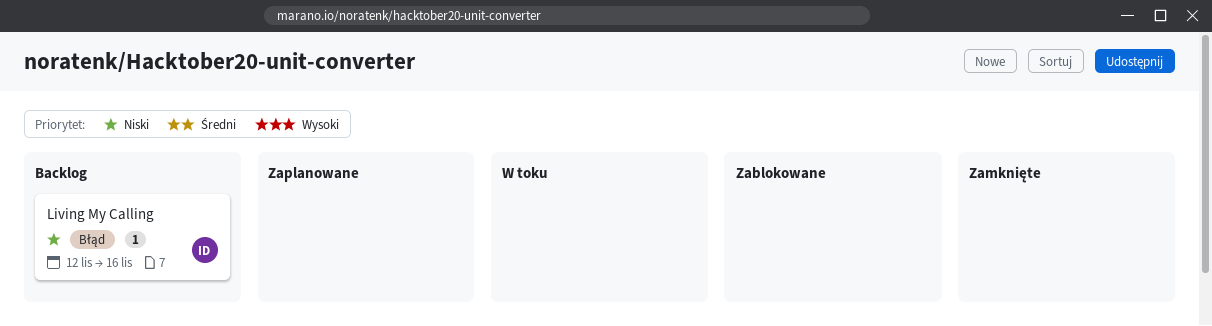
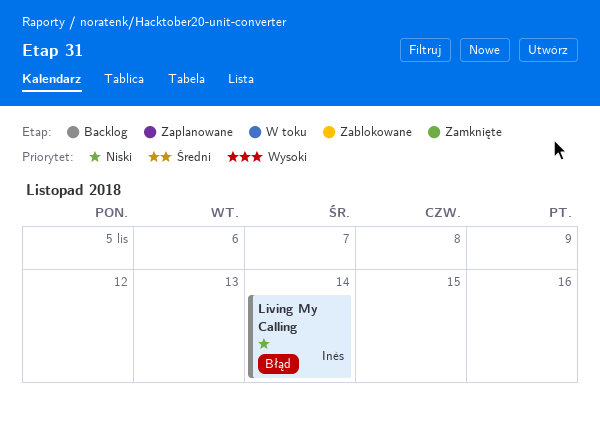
Living My Calling, due: Nov 16 -> Nov 14

